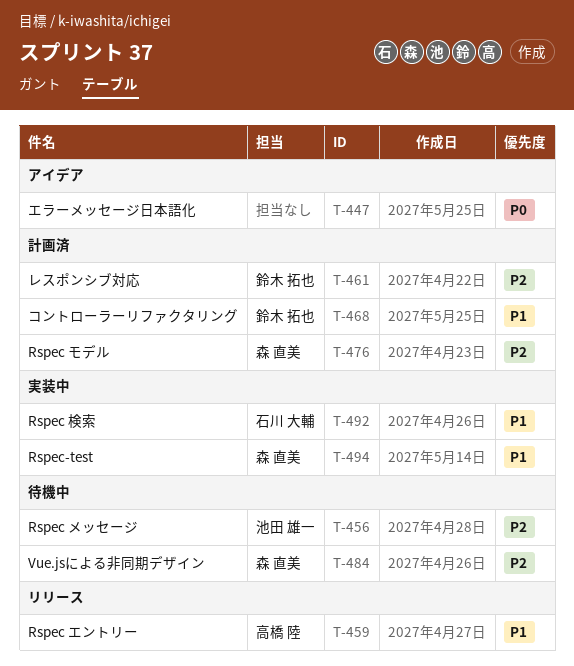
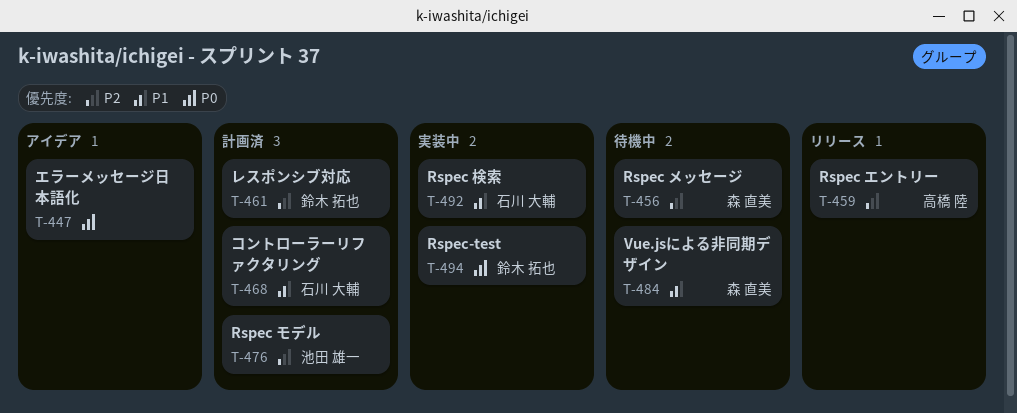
T-456, owner: 池田 雄一 -> 森 直美
T-459, priority: P1 -> P2
T-468, owner: 鈴木 拓也 -> 石川 大輔
T-476, owner: 森 直美 -> 池田 雄一
T-484, priority: P2 -> P1
T-494, owner: 森 直美 -> 鈴木 拓也
T-494, priority: P1 -> P0

